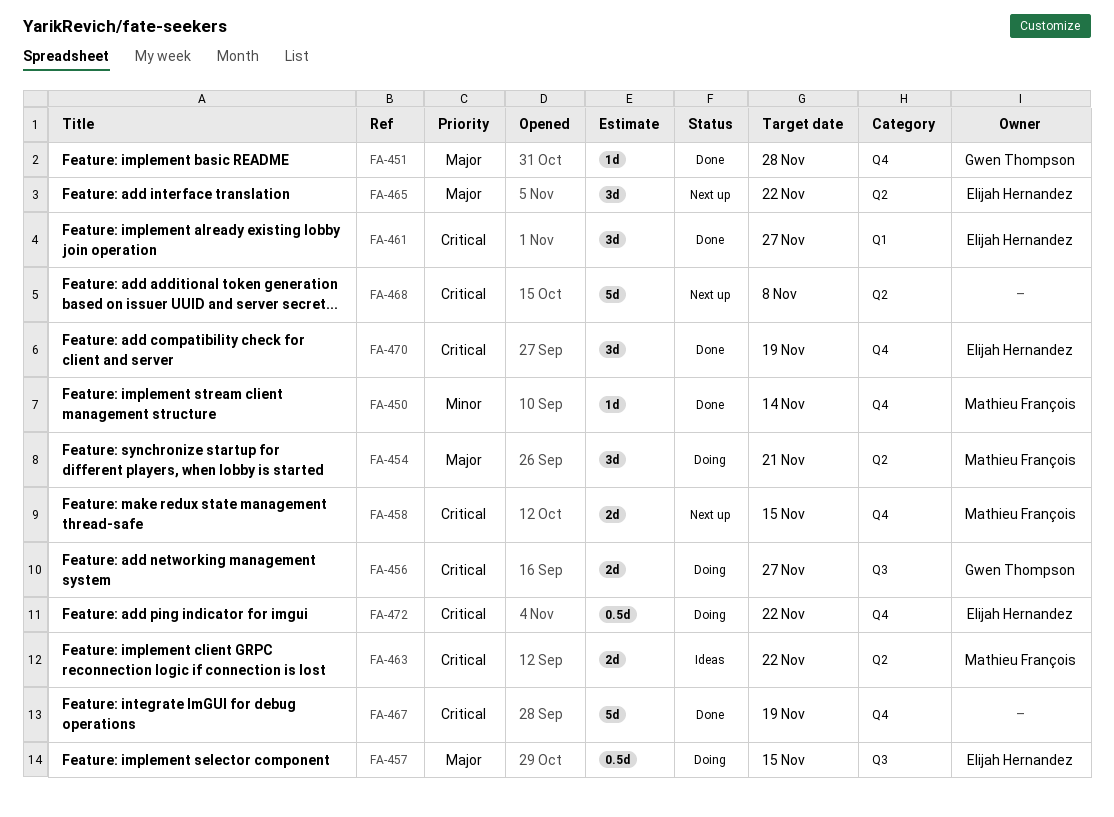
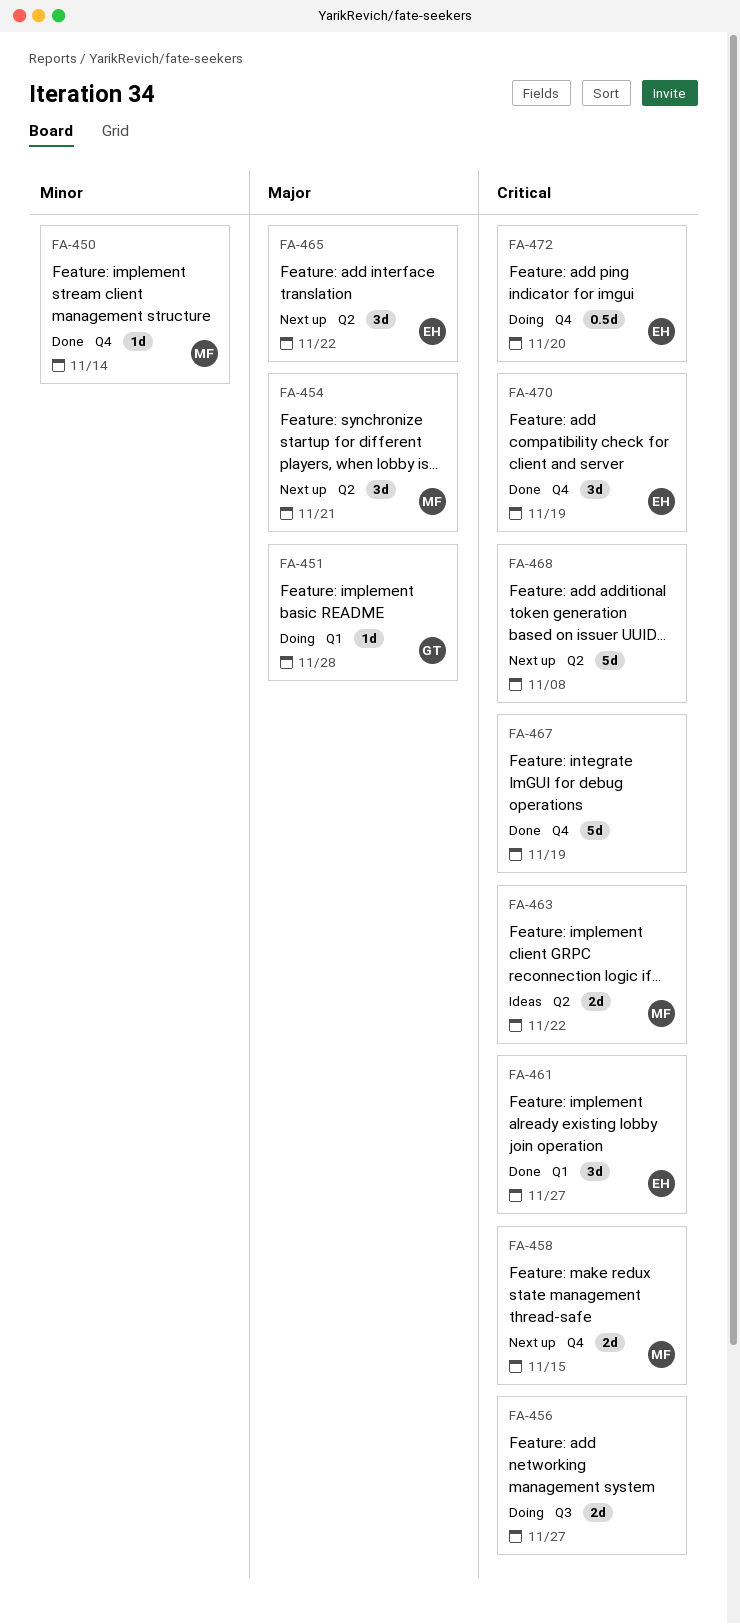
FA-451, status: Done -> Doing
FA-451, label: Q4 -> Q1
FA-454, status: Doing -> Next up
FA-456, owner: Gwen Thompson -> none
FA-457: present -> none
FA-472, due: Nov 22 -> Nov 20

